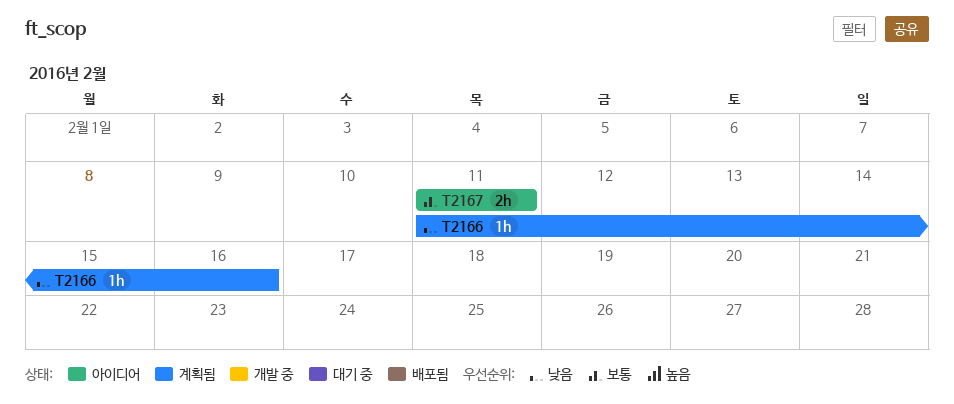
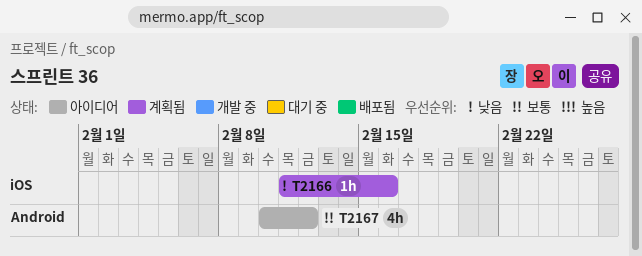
T2167, estimate: 2h -> 4h
T2167, start: Feb 11 -> Feb 10
T2167, due: Feb 11 -> Feb 12

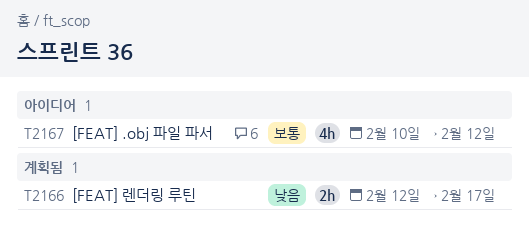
T2166, estimate: 1h -> 2h
T2166, start: Feb 11 -> Feb 12
T2166, due: Feb 16 -> Feb 17

